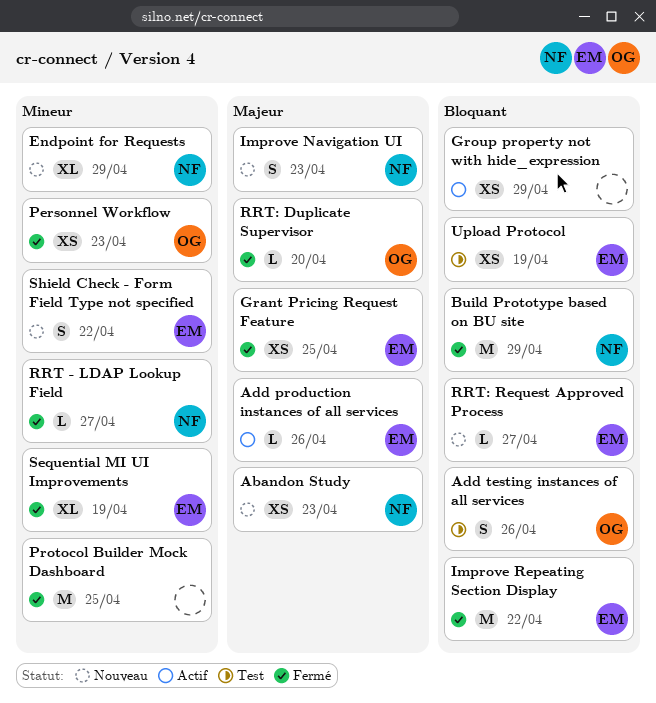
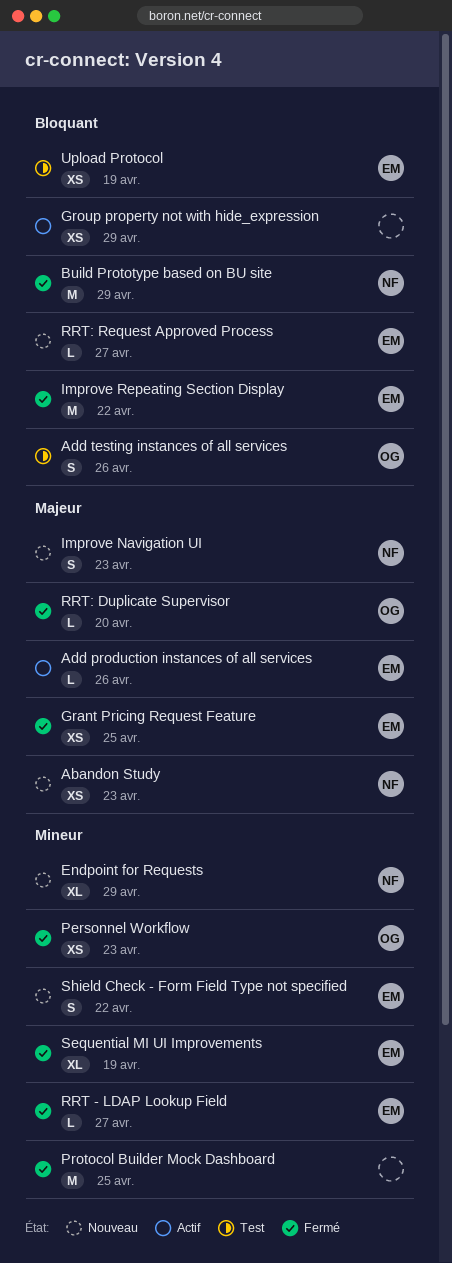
RRT - LDAP Lookup Field, owner: NF -> EM

